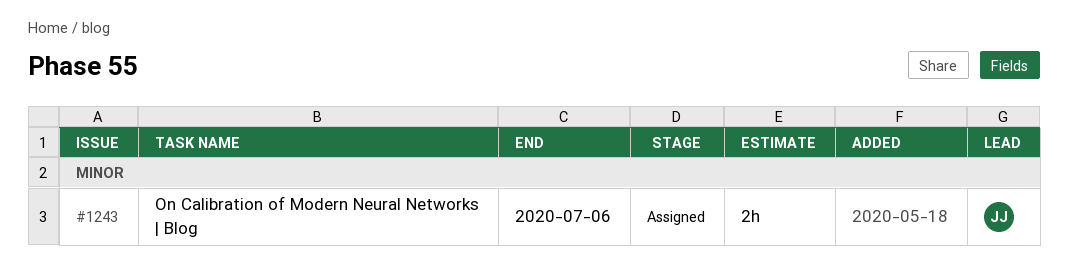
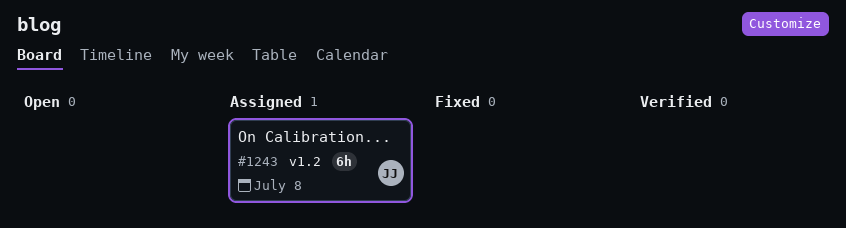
#1243, estimate: 2h -> 6h
#1243, due: Jul 6 -> Jul 8

